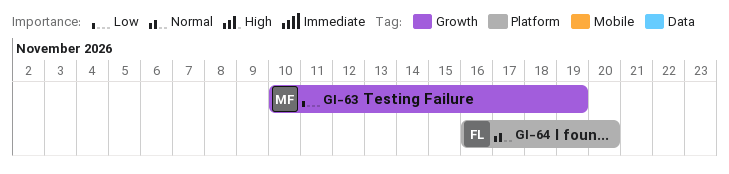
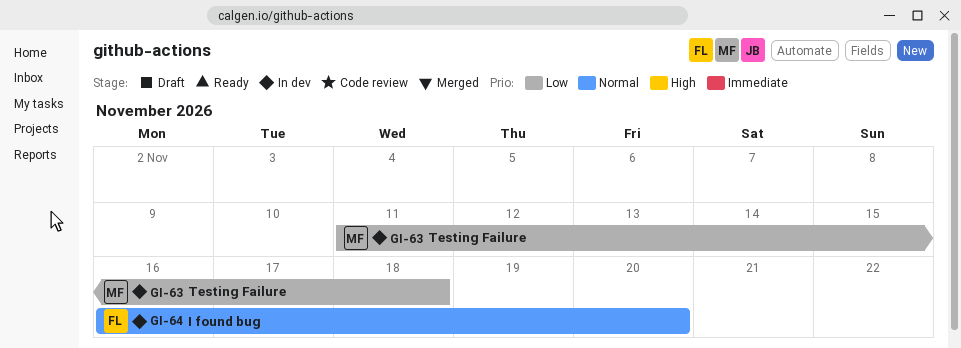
GI-63, start: Nov 10 -> Nov 11
GI-63, due: Nov 19 -> Nov 18

